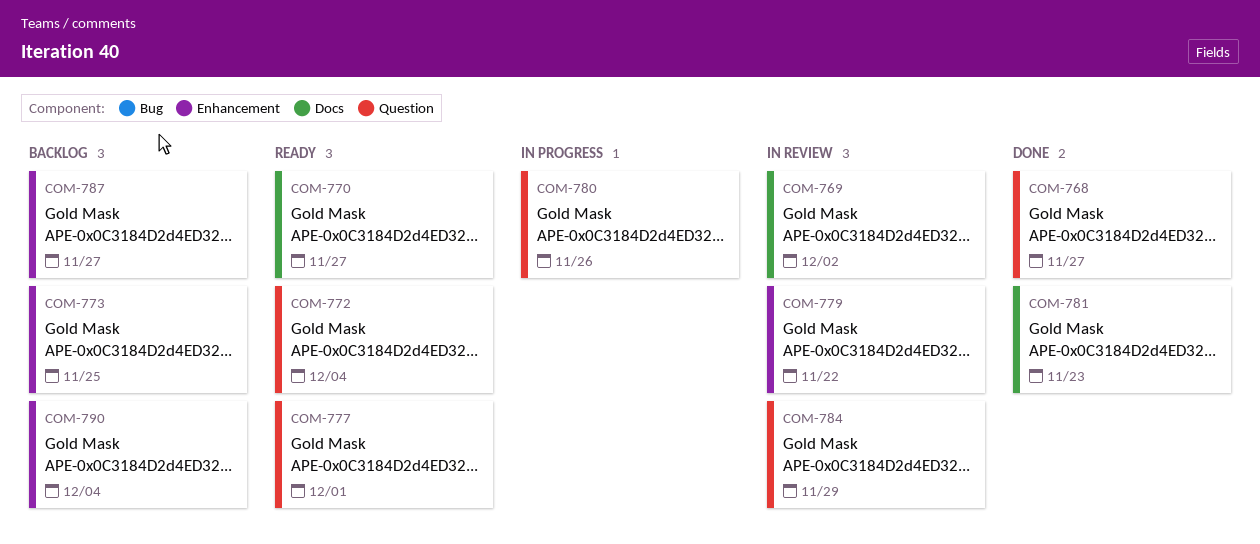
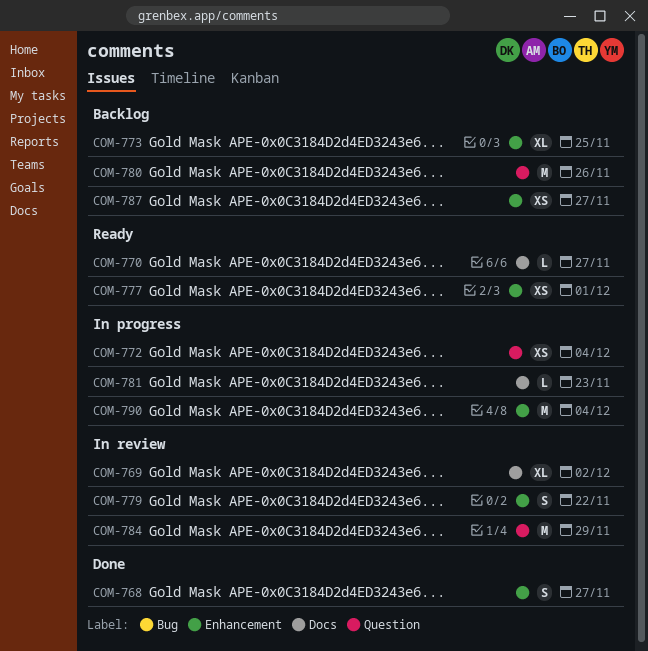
COM-768, label: Question -> Enhancement
COM-772, status: Ready -> In progress
COM-777, label: Question -> Enhancement
COM-780, status: In progress -> Backlog
COM-781, status: Done -> In progress
COM-790, status: Backlog -> In progress

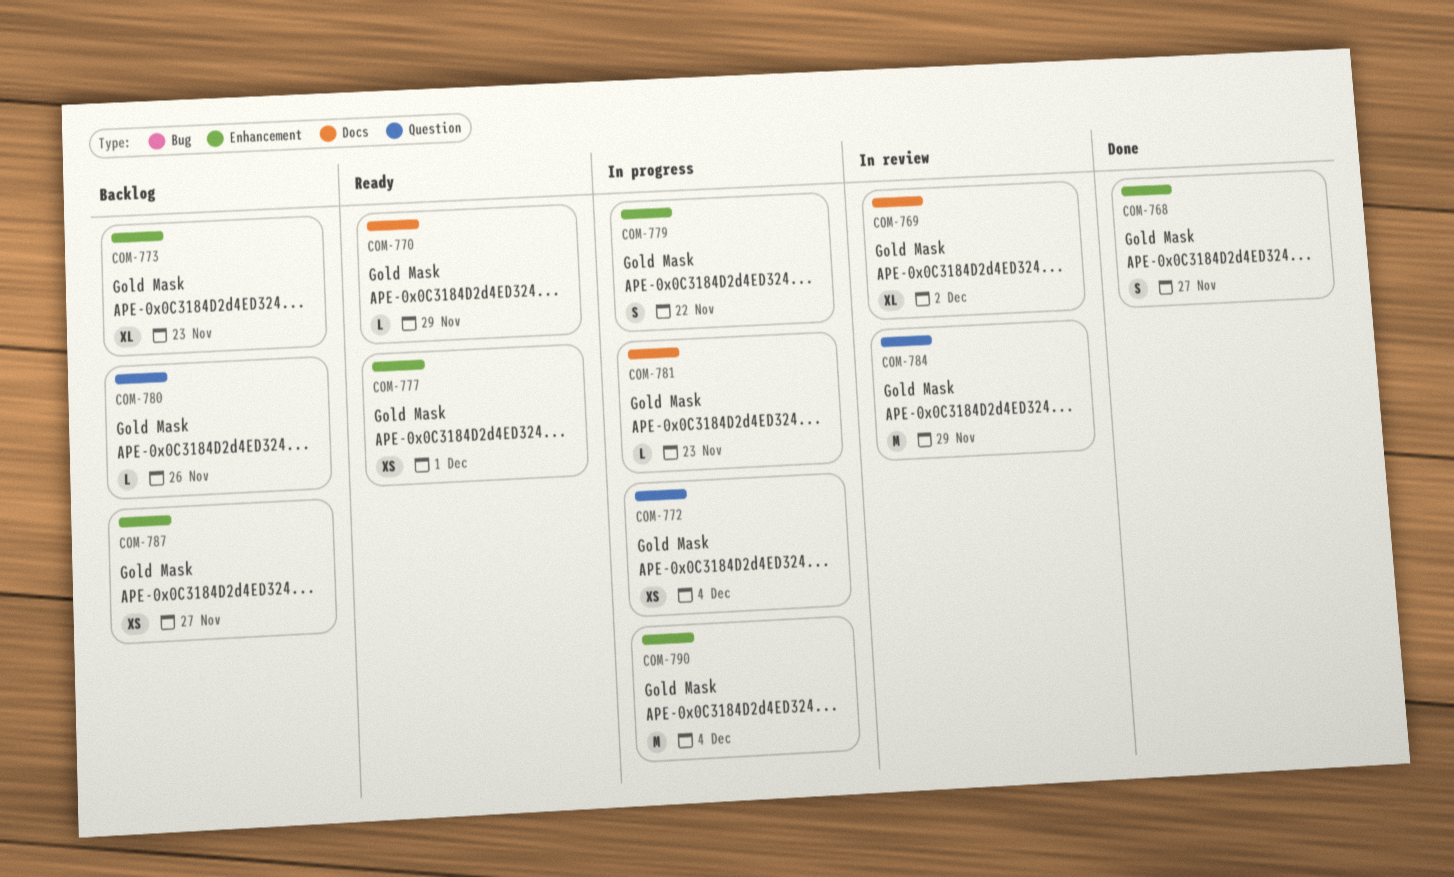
COM-770, due: Nov 27 -> Nov 29
COM-773, due: Nov 25 -> Nov 23
COM-779, status: In review -> In progress
COM-780, estimate: M -> L

